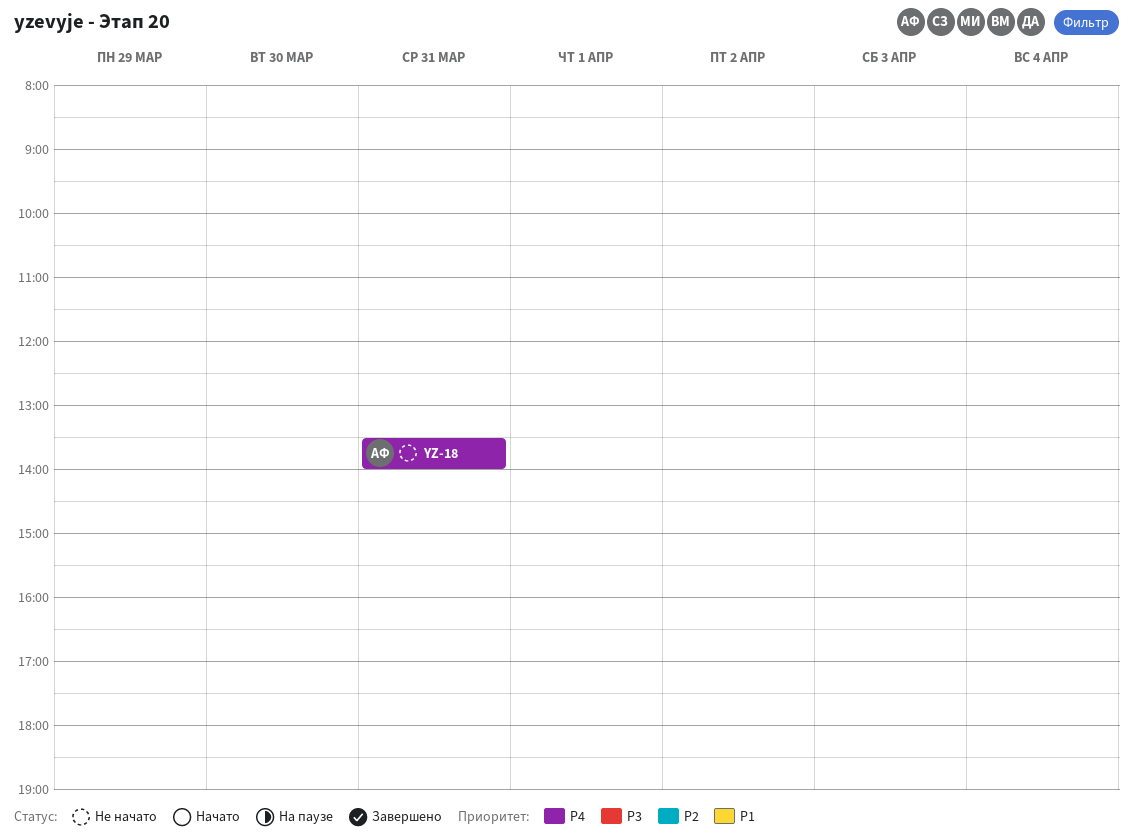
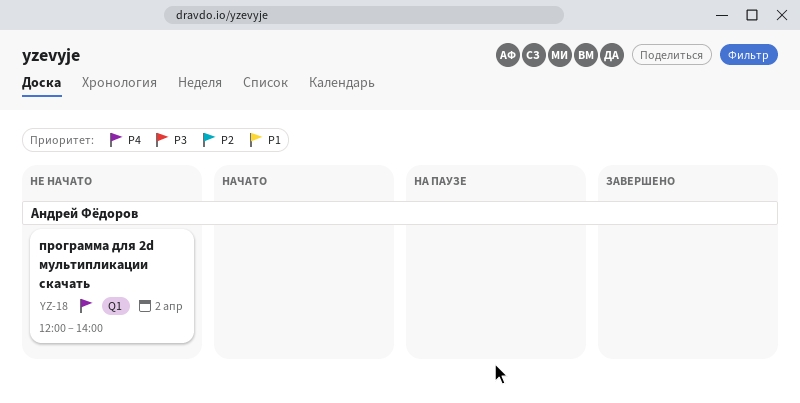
YZ-18, day: Mar 31 -> Apr 2
YZ-18, begins: 13:30 -> 12:00

